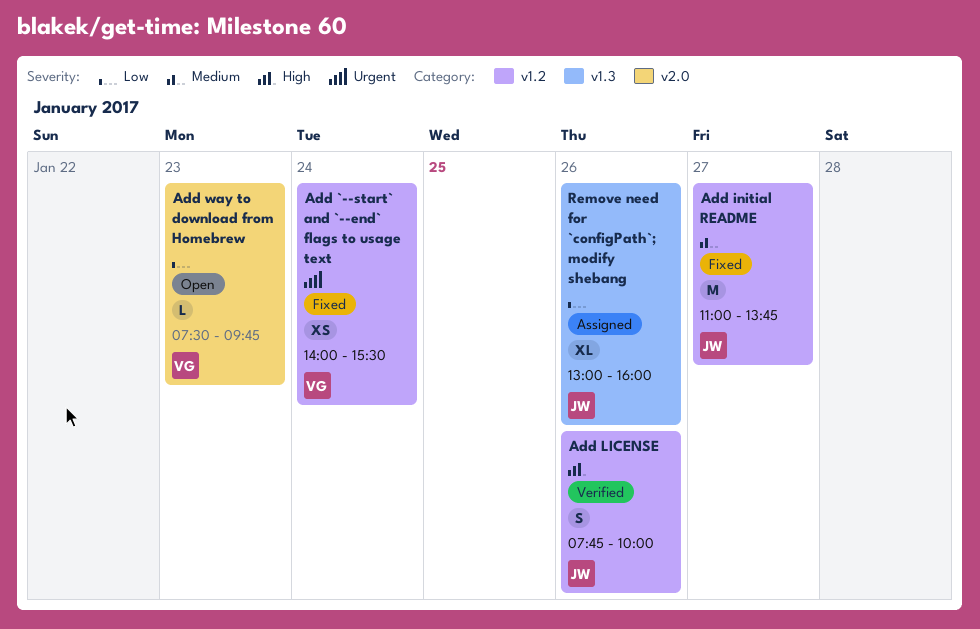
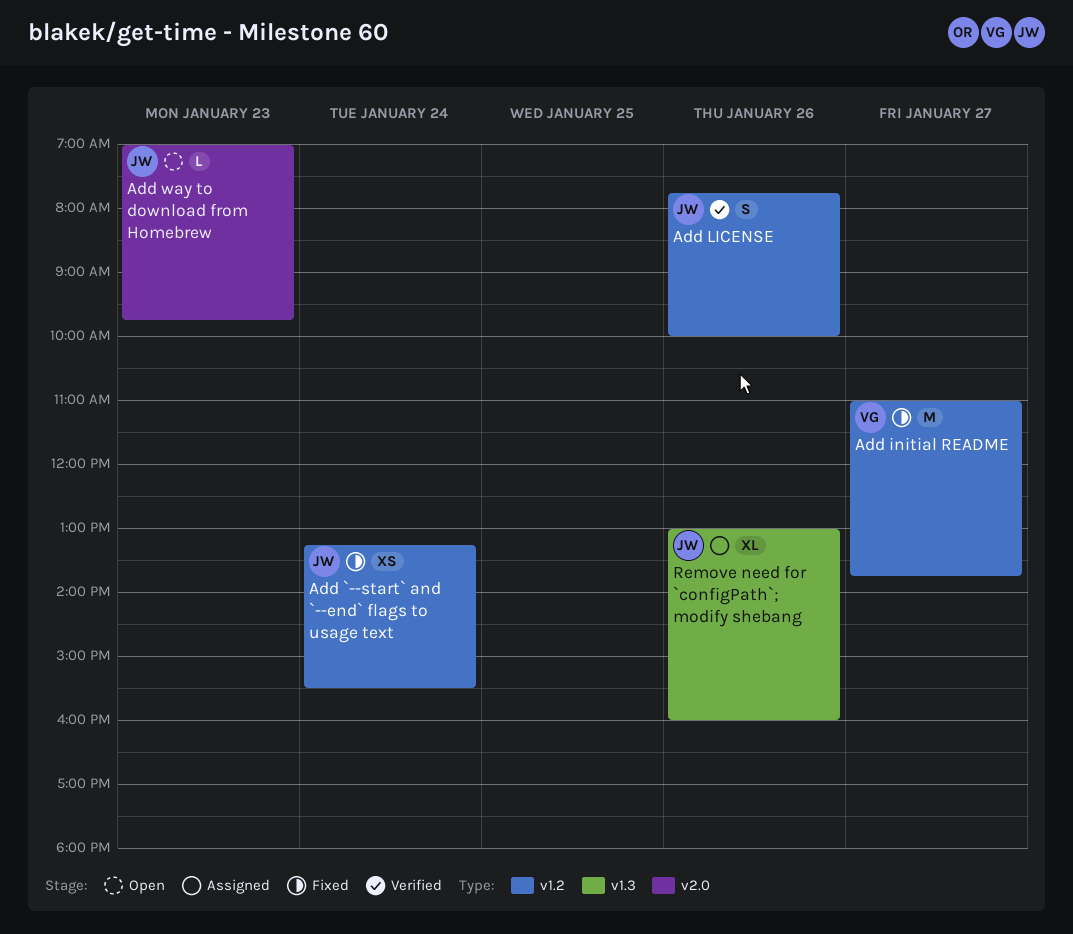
Add `--start` and `--end` flags to usage text, owner: VG -> JW
Add `--start` and `--end` flags to usage text, begins: 14:00 -> 13:15
Add initial README, owner: JW -> VG
Add way to download from Homebrew, owner: VG -> JW
Add way to download from Homebrew, begins: 07:30 -> 07:00

